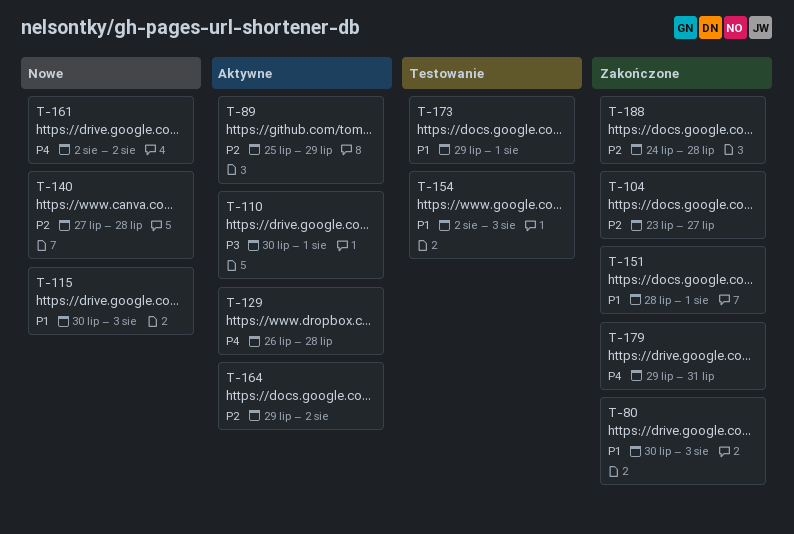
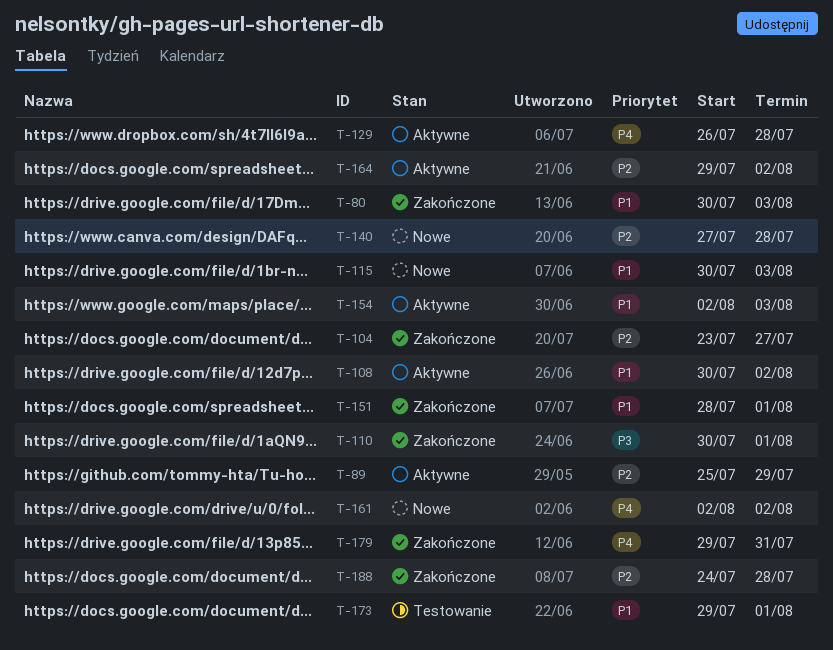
T-108: none -> present
T-110, status: Aktywne -> Zakończone
T-154, status: Testowanie -> Aktywne

